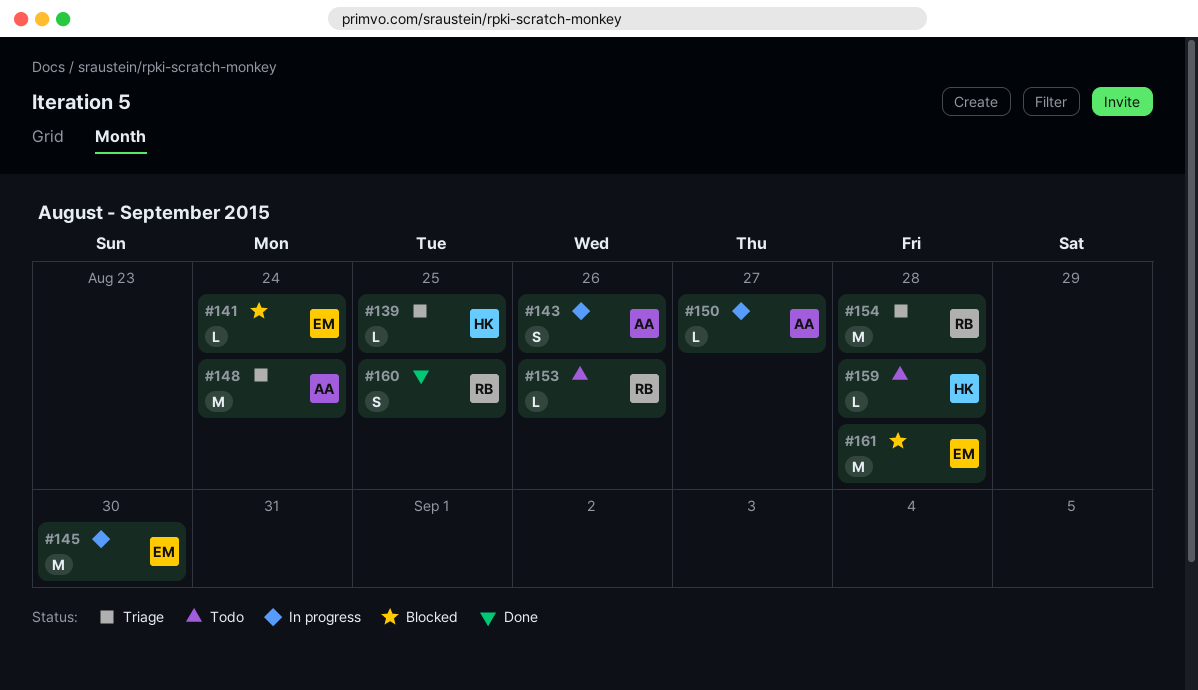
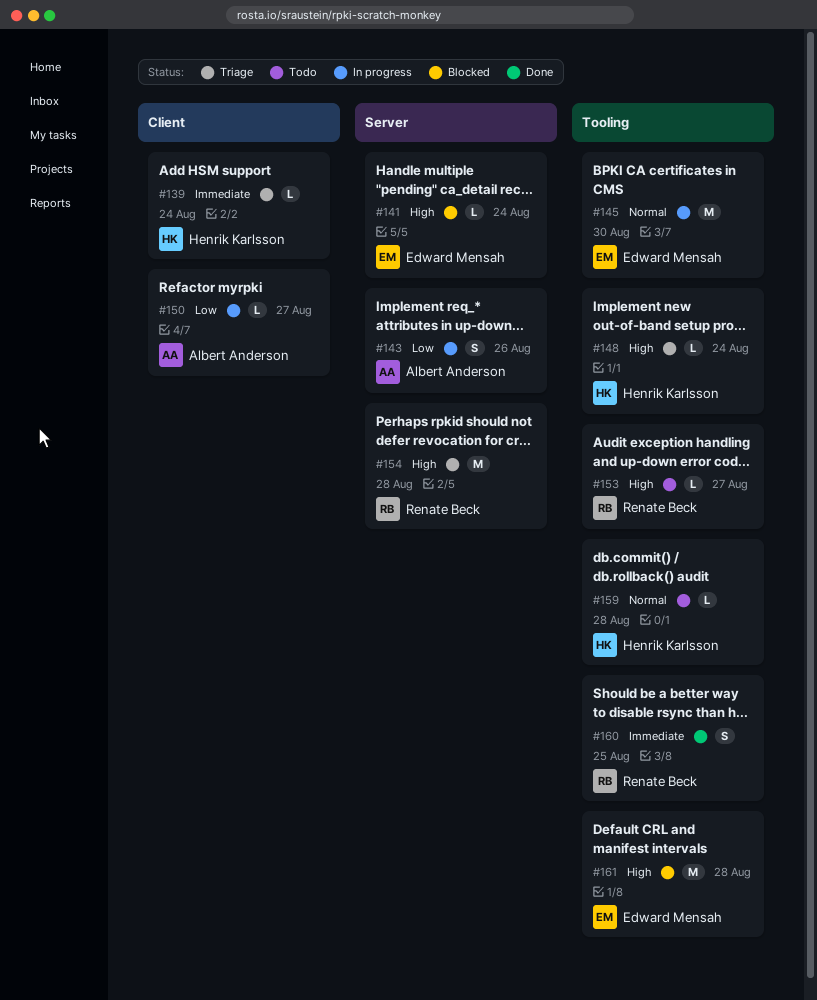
#139, due: Aug 25 -> Aug 24
#148, owner: Albert Anderson -> Henrik Karlsson
#148, estimate: M -> L
#153, due: Aug 26 -> Aug 27

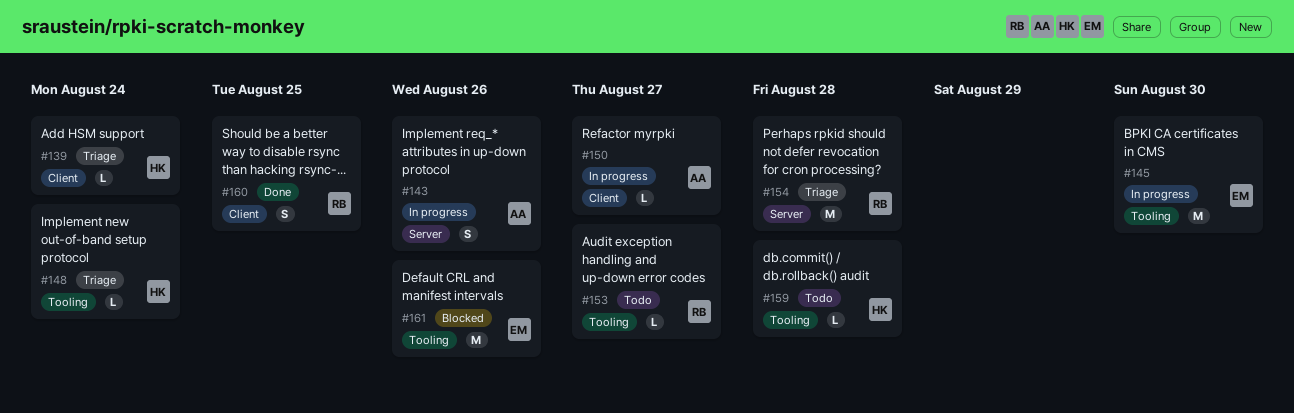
#141: present -> none
#160, label: Tooling -> Client
#161, due: Aug 28 -> Aug 26

